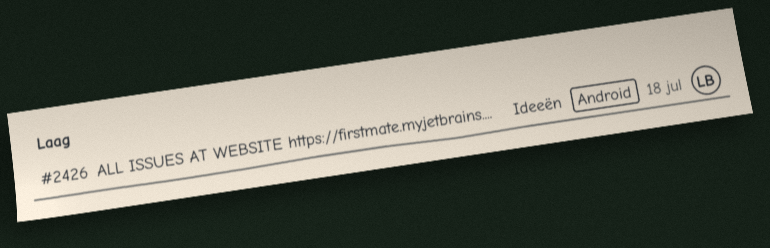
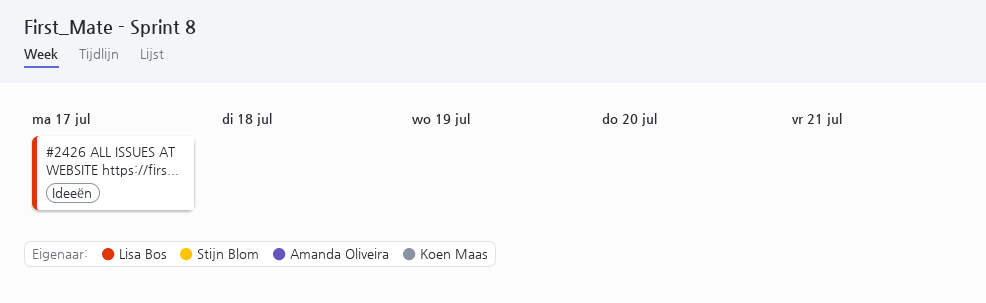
#2426, due: Jul 18 -> Jul 17

